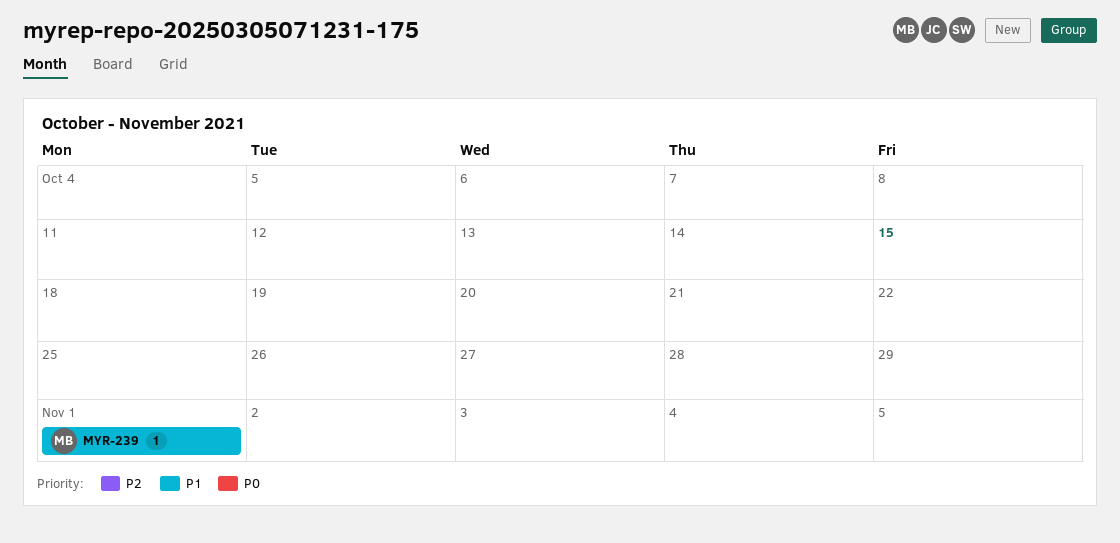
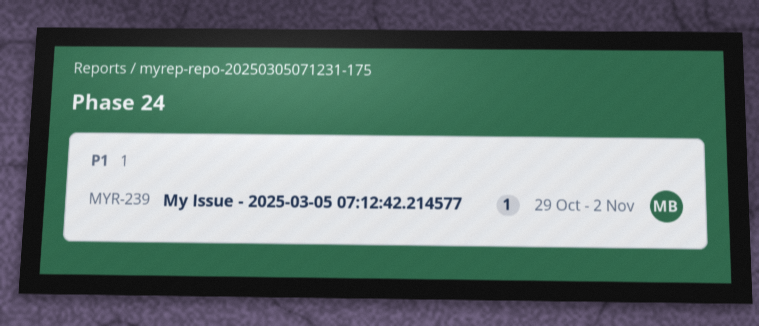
MYR-239, start: Nov 1 -> Oct 29
MYR-239, due: Nov 1 -> Nov 2

